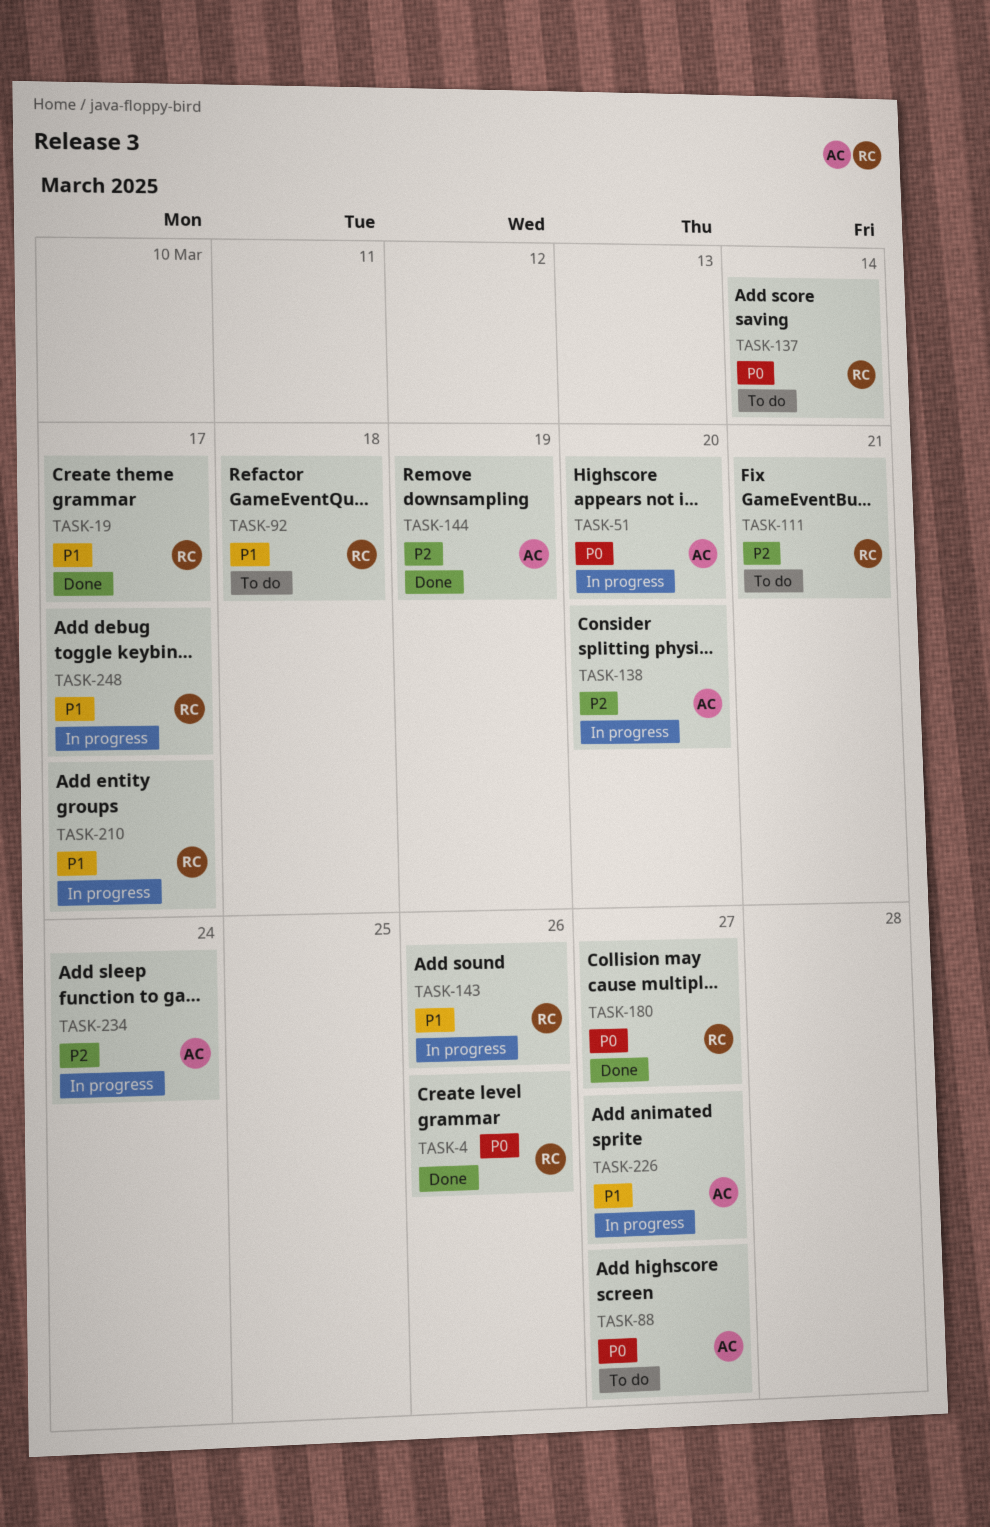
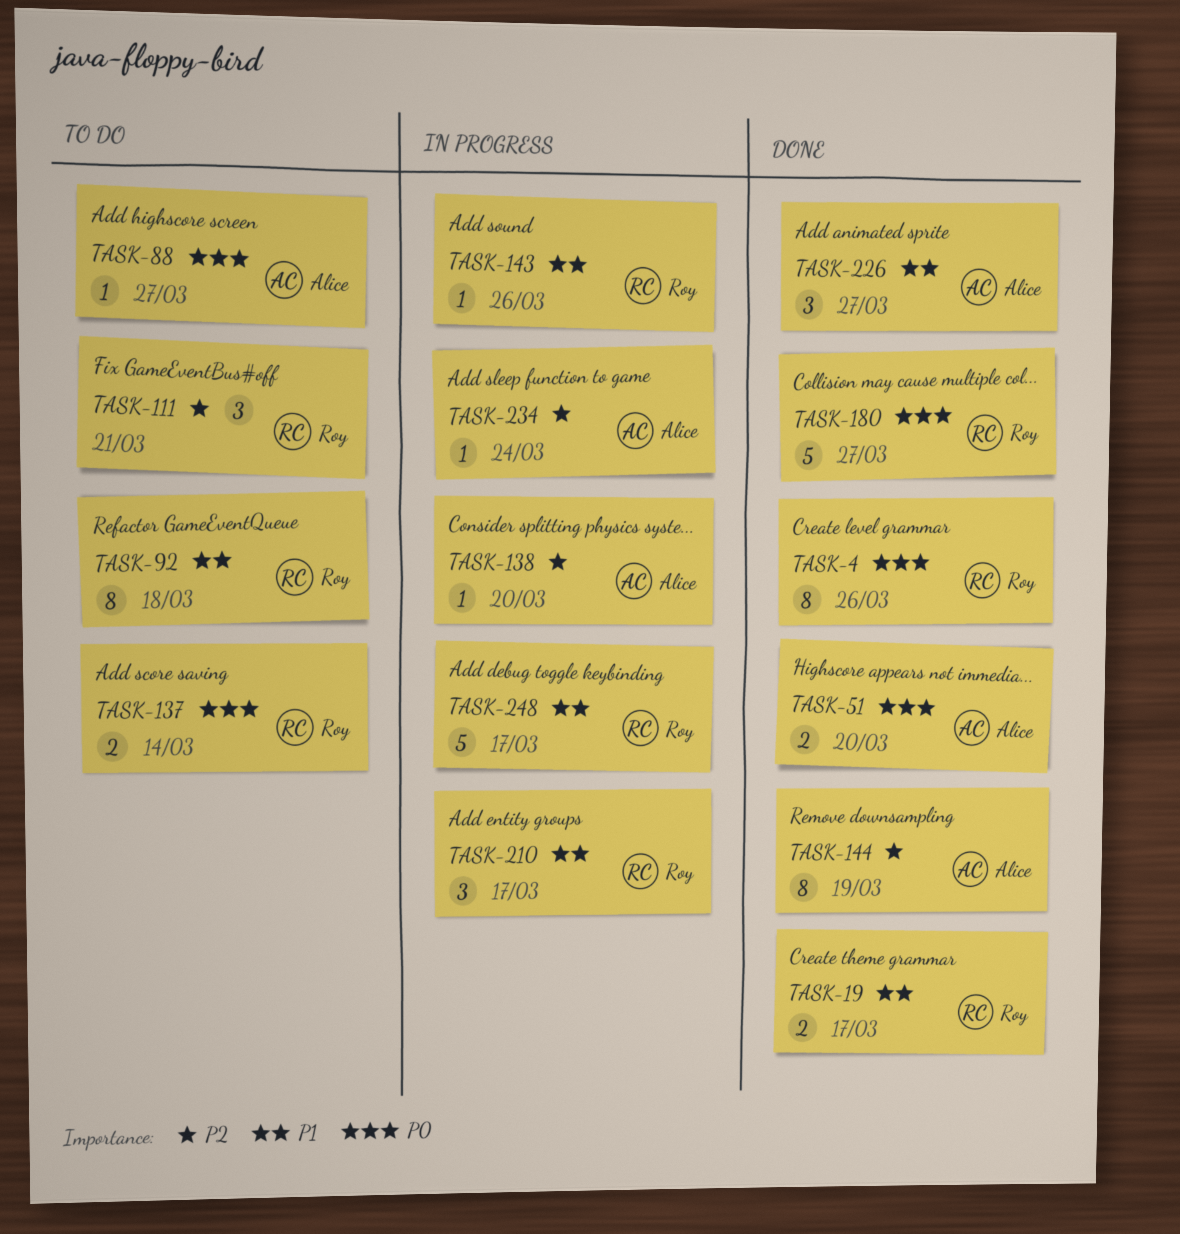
TASK-51, status: In progress -> Done
TASK-226, status: In progress -> Done

